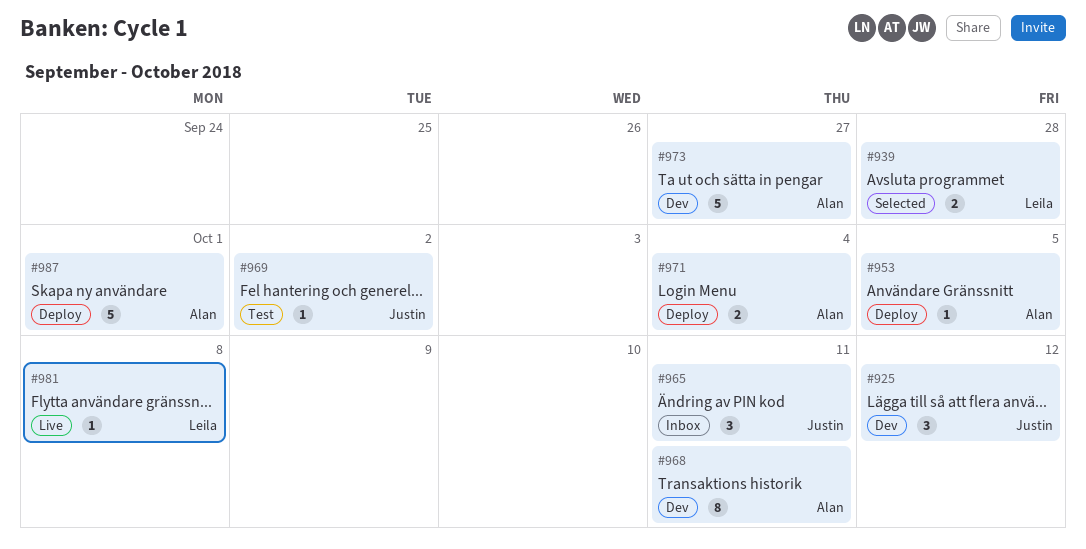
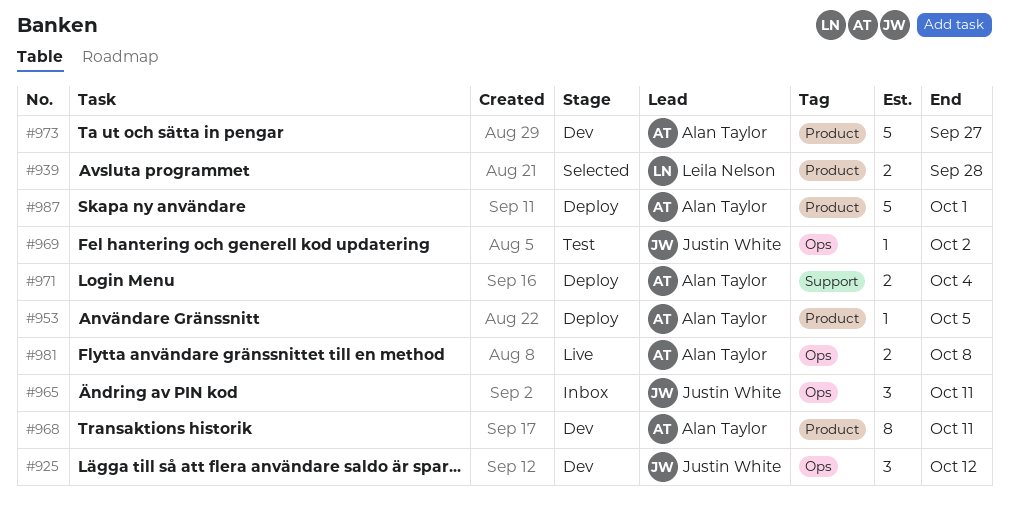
#981, owner: Leila Nelson -> Alan Taylor
#981, estimate: 1 -> 2

